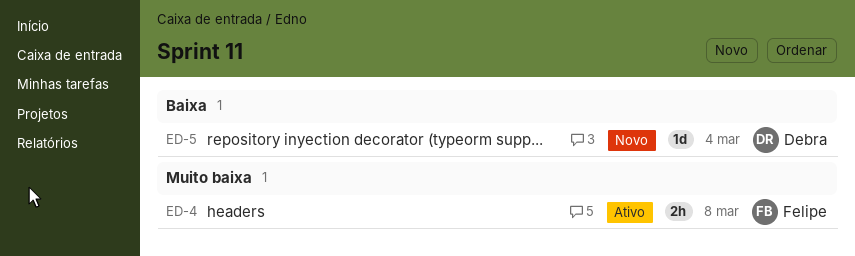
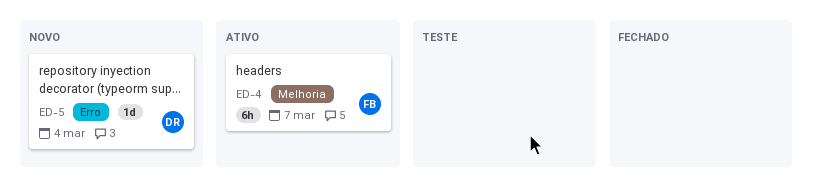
ED-4, estimate: 2h -> 6h
ED-4, due: Mar 8 -> Mar 7

